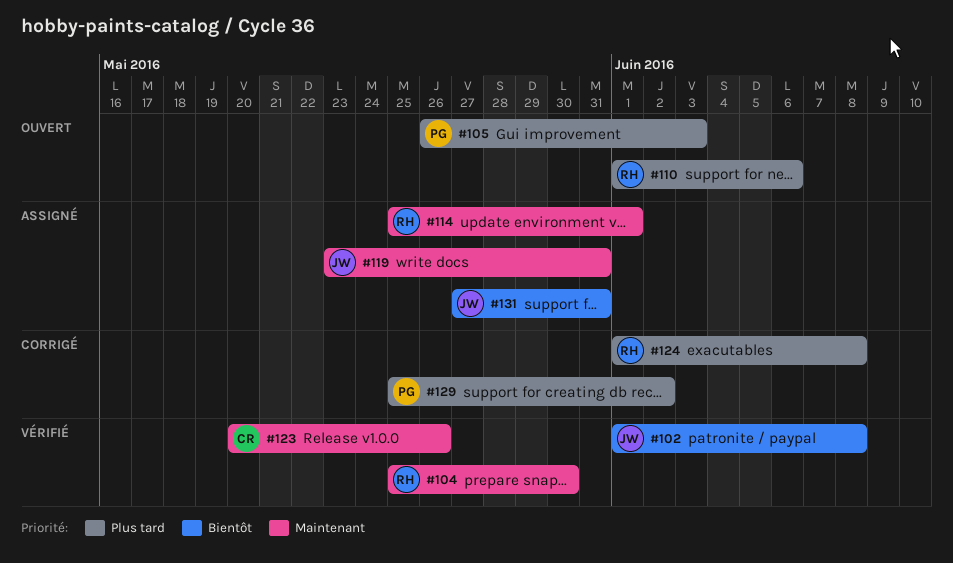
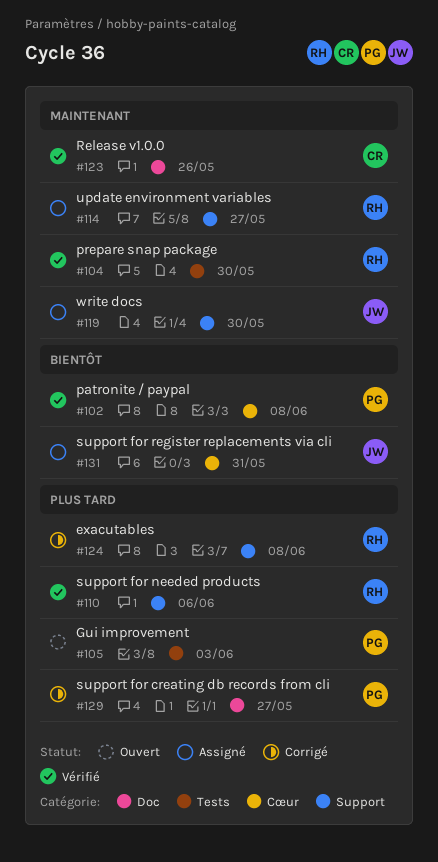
#102, owner: JW -> PG
#110, status: Ouvert -> Vérifié
#114, due: Jun 1 -> May 27
#119, due: May 31 -> May 30
#129, due: Jun 2 -> May 27

